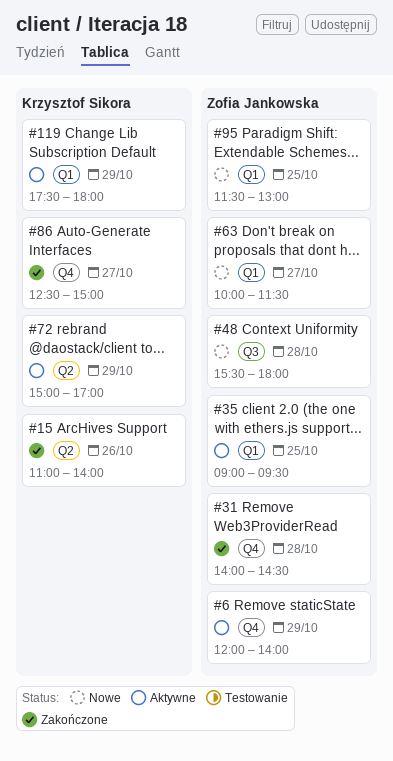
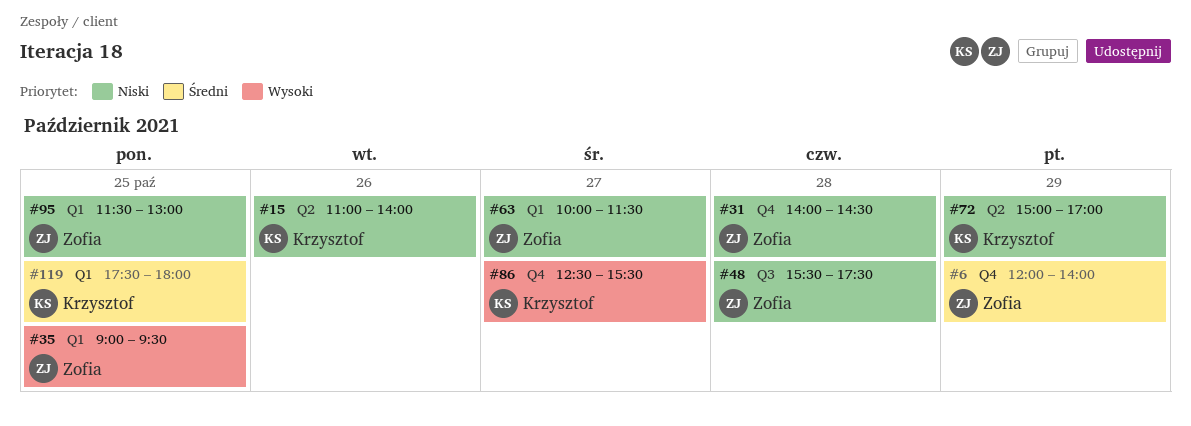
#48, ends: 18:00 -> 17:30
#86, ends: 15:00 -> 15:30
#119, day: Oct 29 -> Oct 25

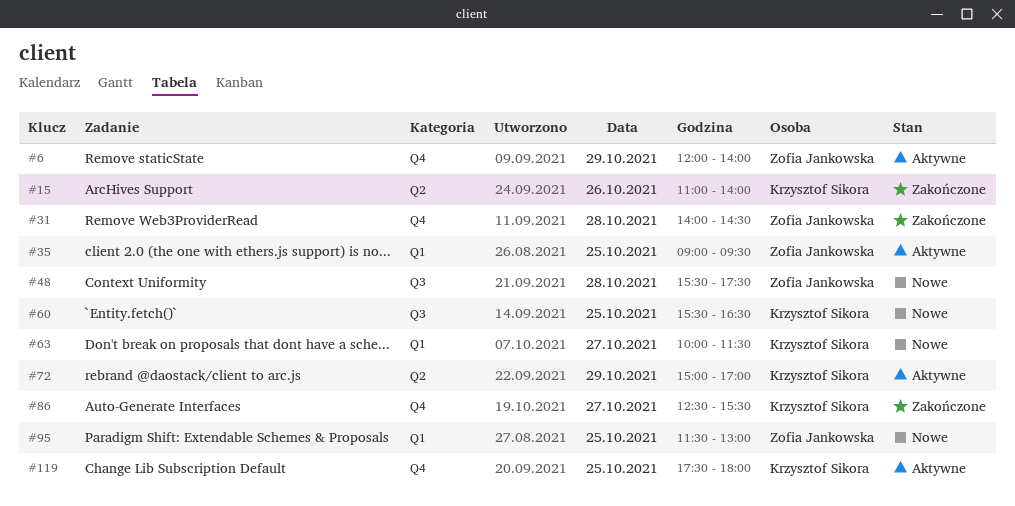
#60: none -> present
#63, owner: Zofia Jankowska -> Krzysztof Sikora
#119, label: Q1 -> Q4

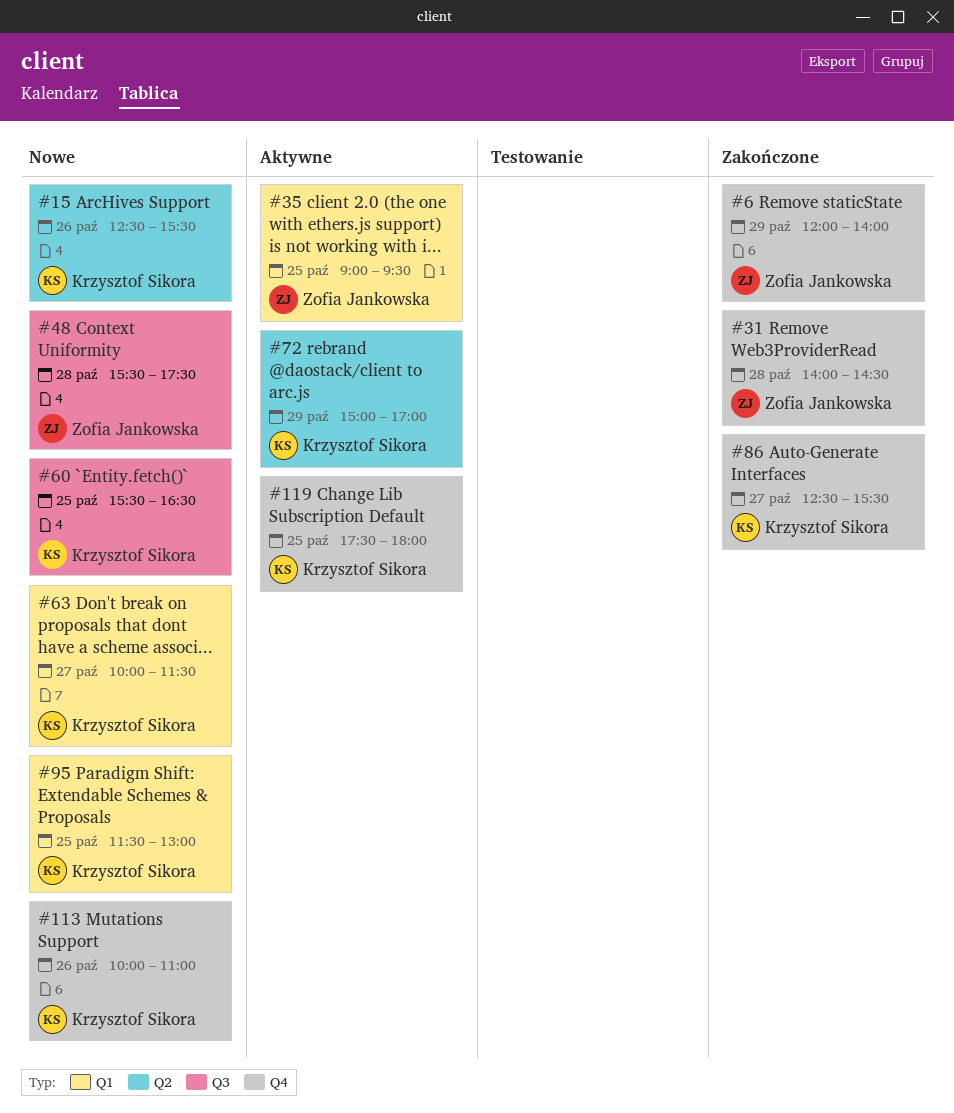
#6, status: Aktywne -> Zakończone
#15, status: Zakończone -> Nowe
#15, begins: 11:00 -> 12:30
#15, ends: 14:00 -> 15:30
#95, owner: Zofia Jankowska -> Krzysztof Sikora
#113: none -> present

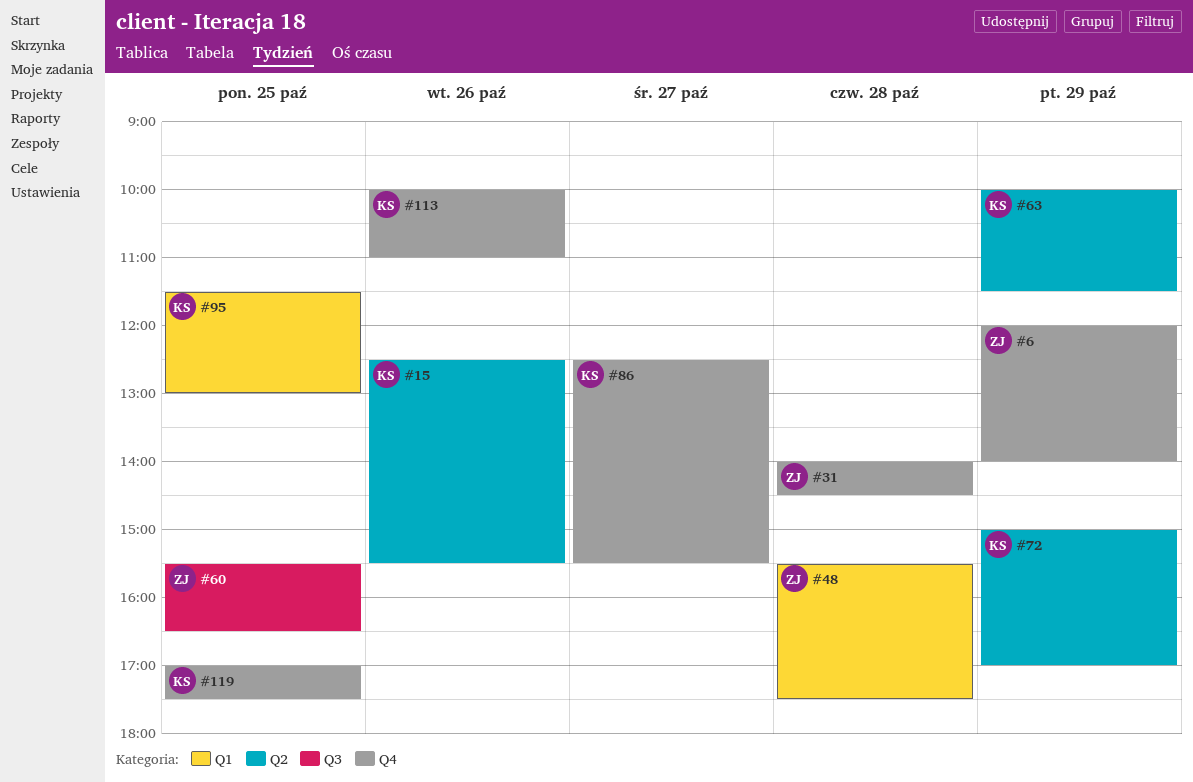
#35: present -> none
#48, label: Q3 -> Q1
#60, owner: Krzysztof Sikora -> Zofia Jankowska
#63, label: Q1 -> Q2
#63, day: Oct 27 -> Oct 29
#119, begins: 17:30 -> 17:00
#119, ends: 18:00 -> 17:30

